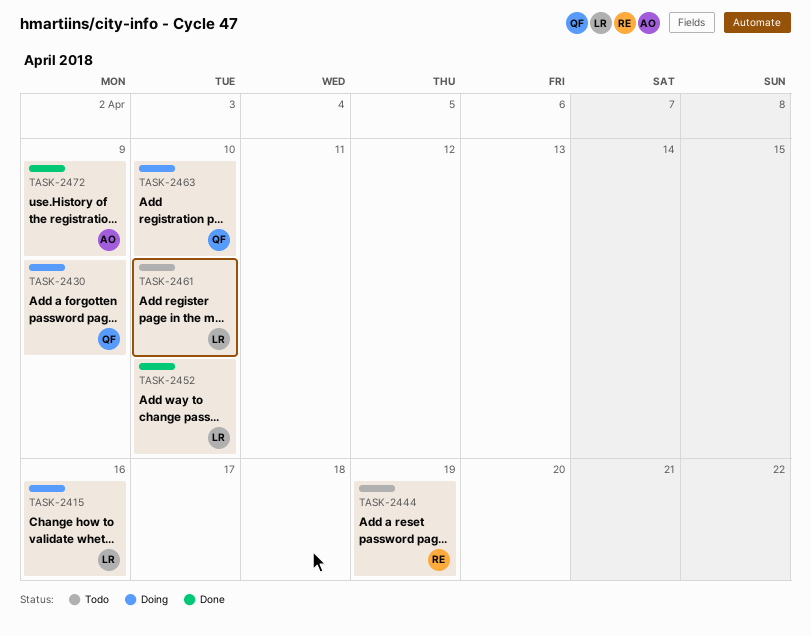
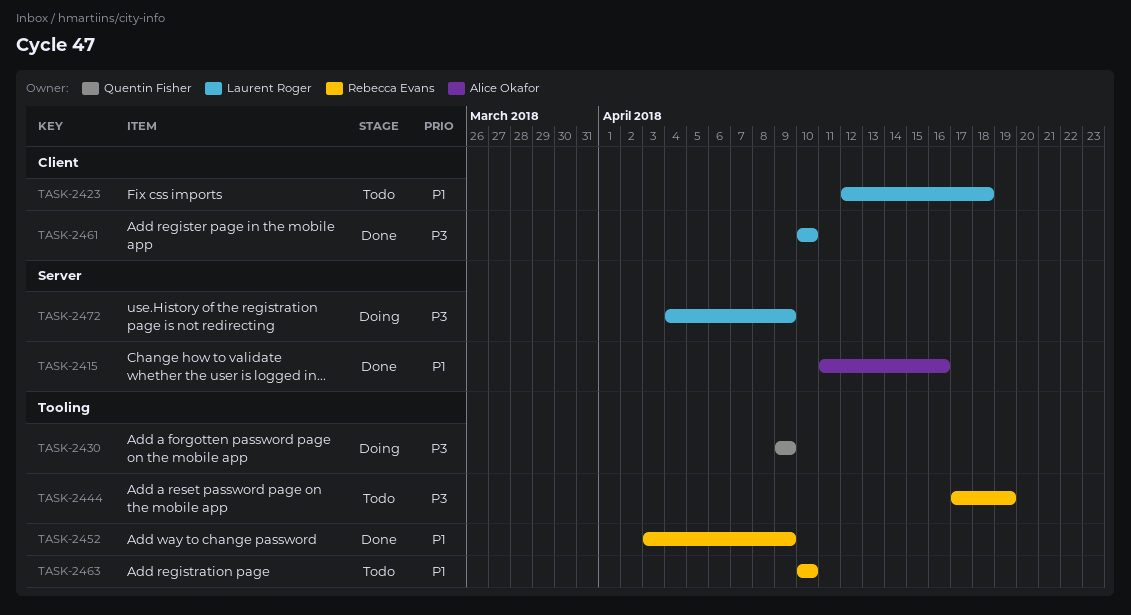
TASK-2415, status: Doing -> Done
TASK-2415, owner: Laurent Roger -> Alice Okafor
TASK-2423: none -> present
TASK-2452, owner: Laurent Roger -> Rebecca Evans
TASK-2452, due: Apr 10 -> Apr 9
TASK-2461, status: Todo -> Done
TASK-2463, status: Doing -> Todo
TASK-2463, owner: Quentin Fisher -> Rebecca Evans
TASK-2472, status: Done -> Doing
TASK-2472, owner: Alice Okafor -> Laurent Roger

